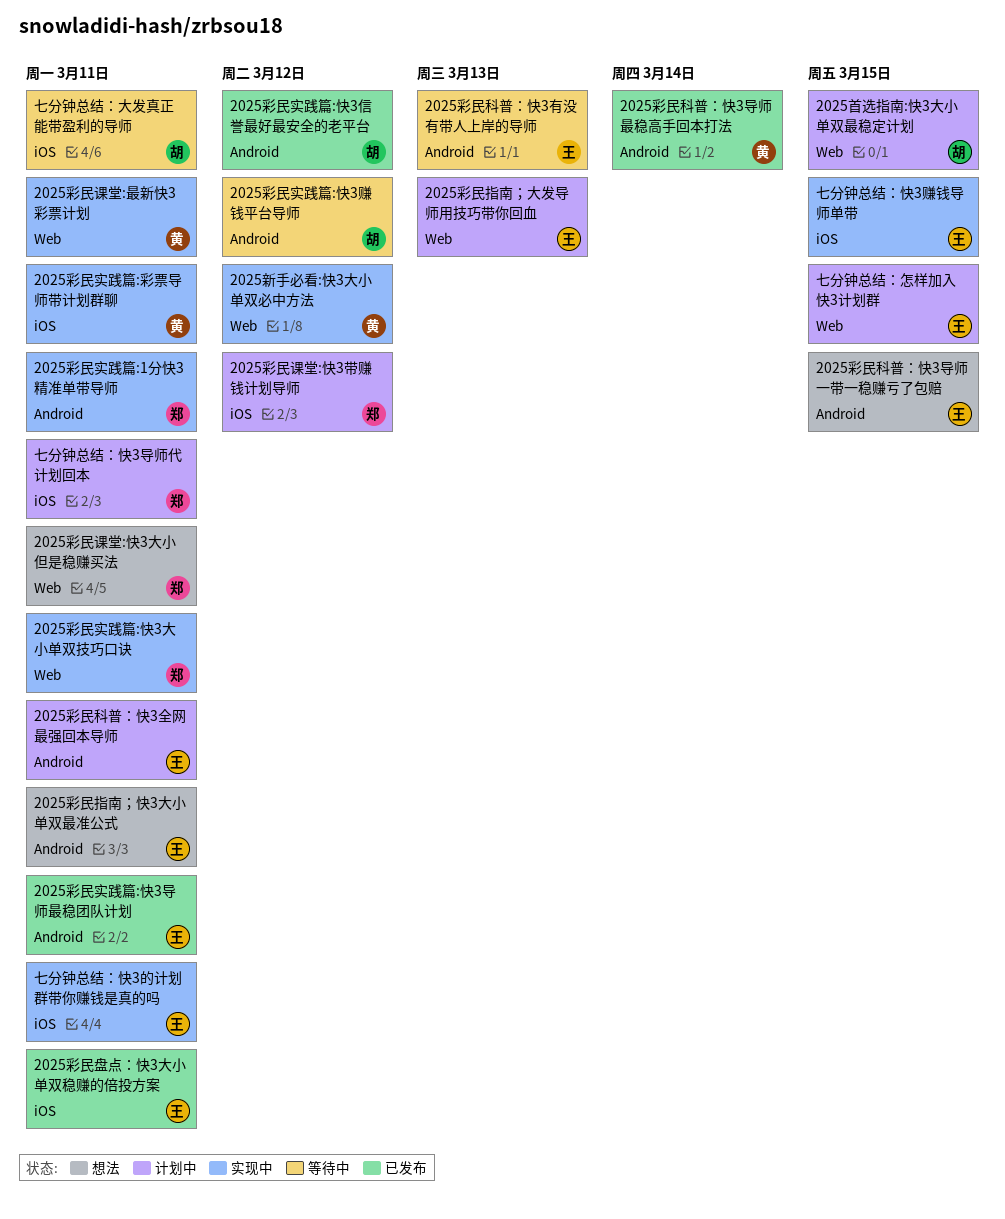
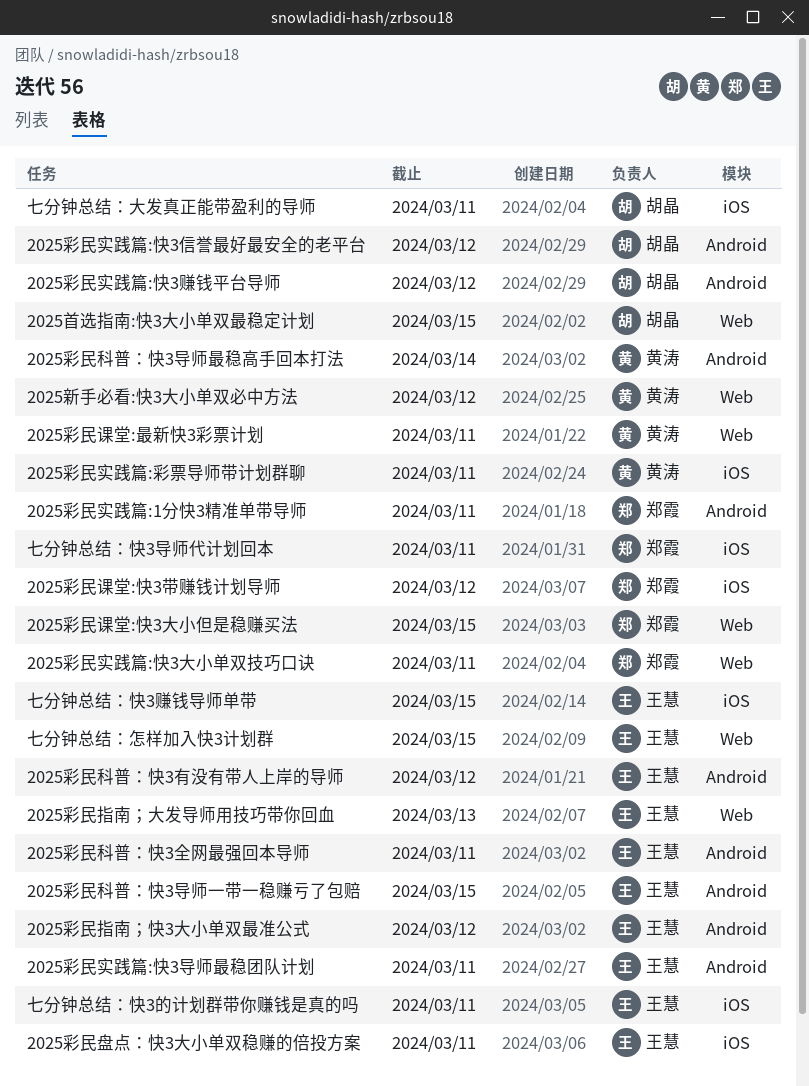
2025彩民指南；快3大小单双最准公式, due: Mar 11 -> Mar 12
2025彩民科普：快3有没有带人上岸的导师, due: Mar 13 -> Mar 12
2025彩民课堂:快3大小但是稳赚买法, due: Mar 11 -> Mar 15

